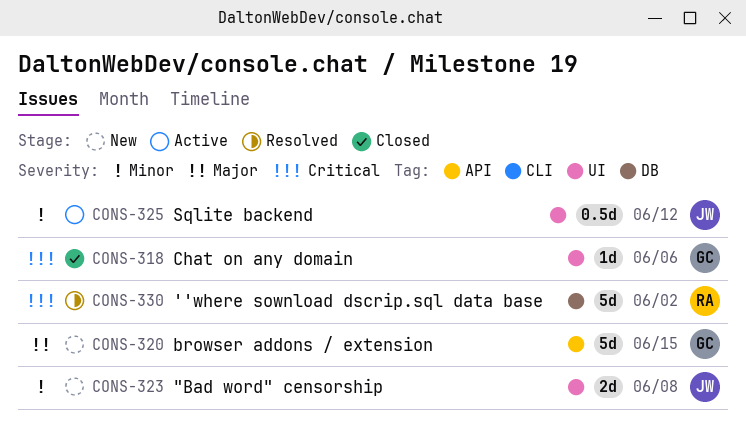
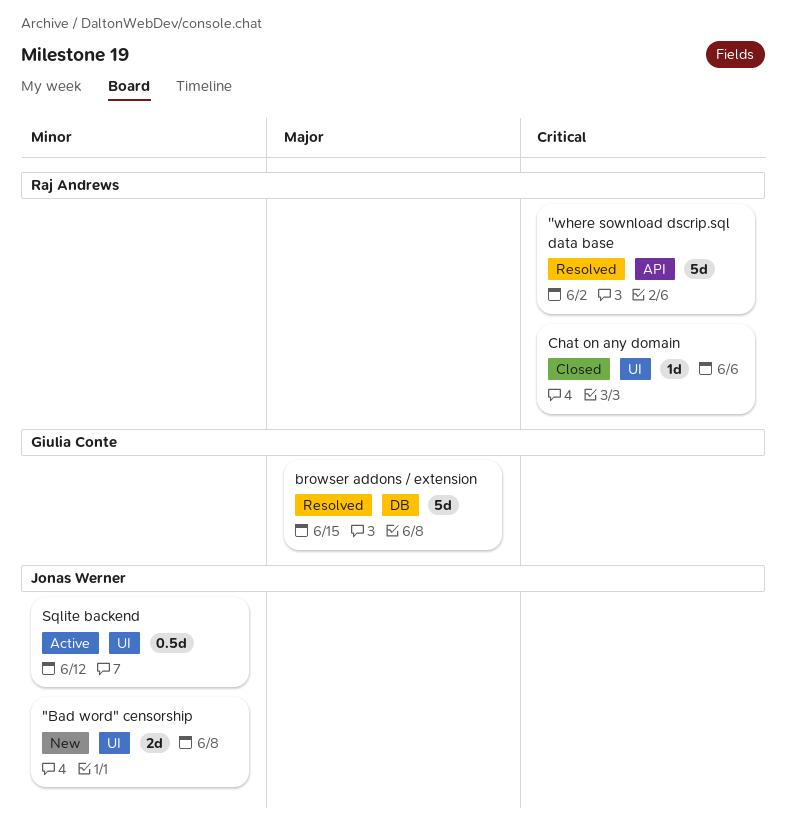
''where sownload dscrip.sql data base, label: DB -> API
browser addons / extension, status: New -> Resolved
browser addons / extension, label: API -> DB
Chat on any domain, owner: Giulia Conte -> Raj Andrews

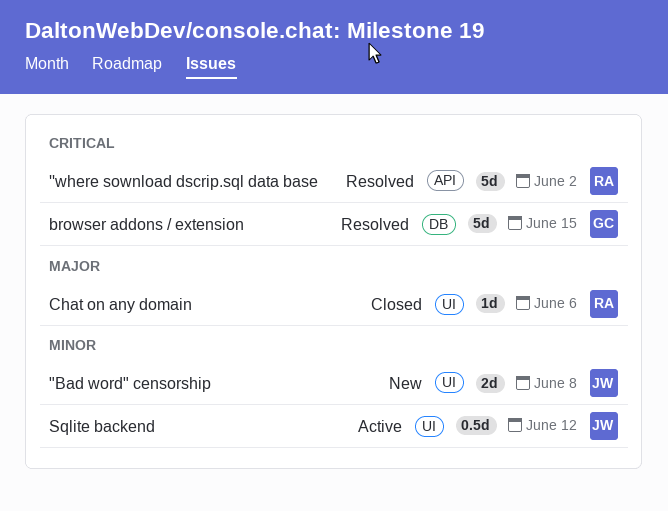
browser addons / extension, priority: Major -> Critical
Chat on any domain, priority: Critical -> Major

